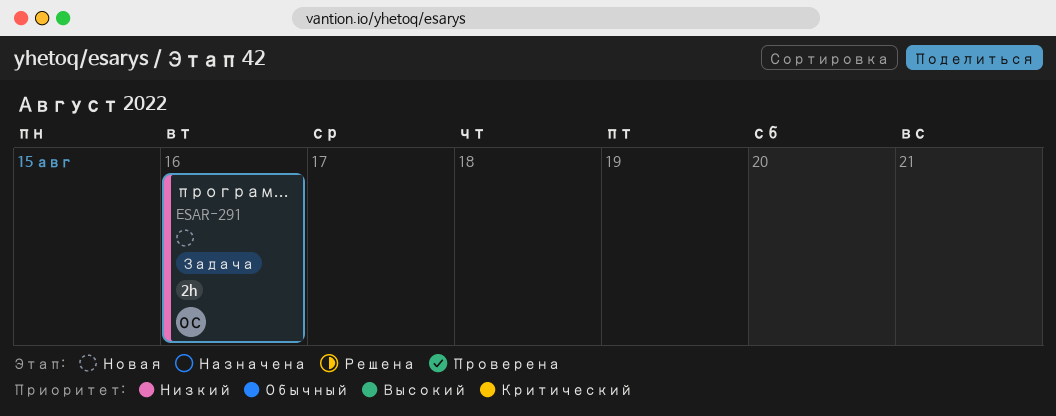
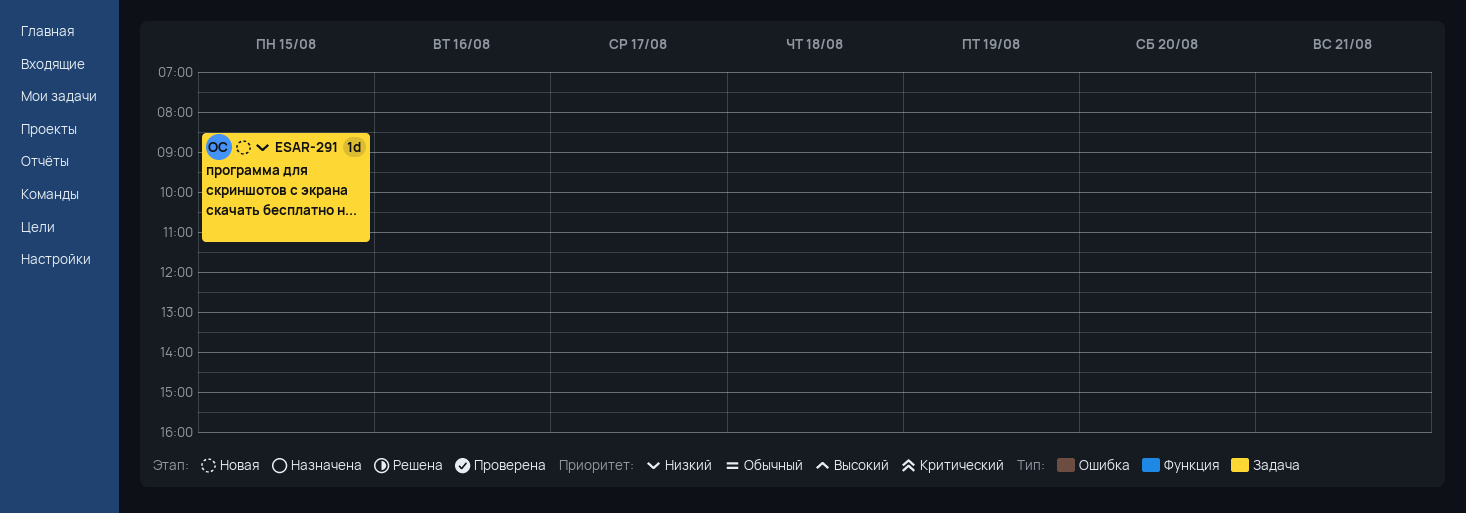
ESAR-291, estimate: 2h -> 1d
ESAR-291, day: Aug 16 -> Aug 15

